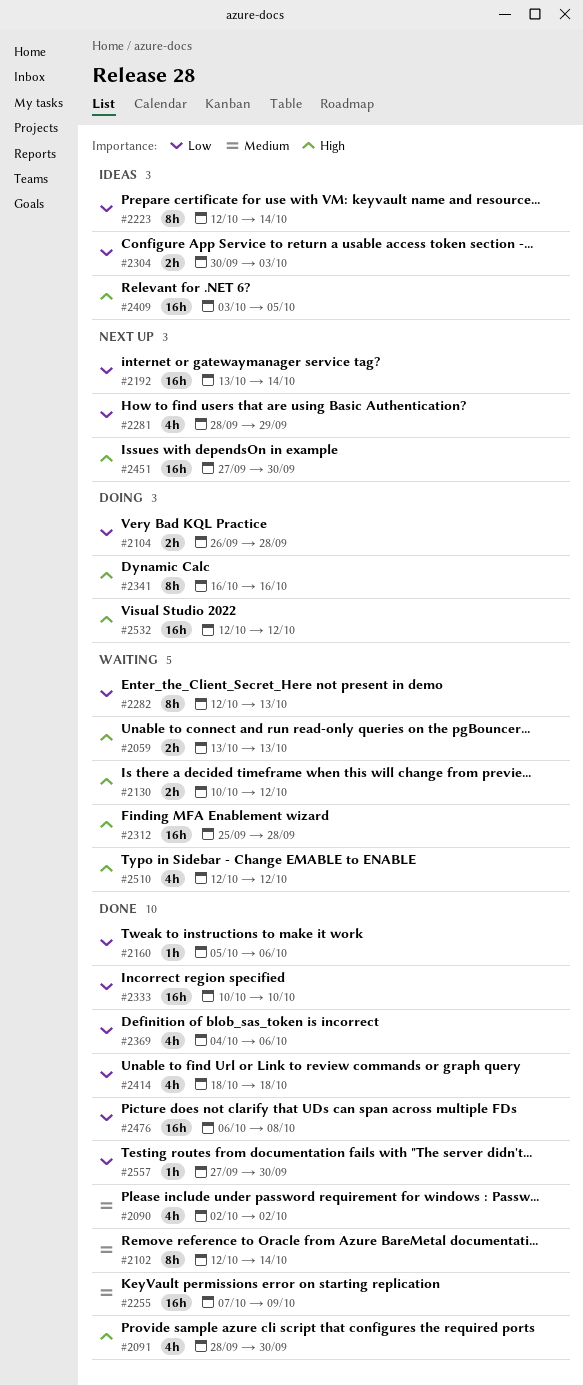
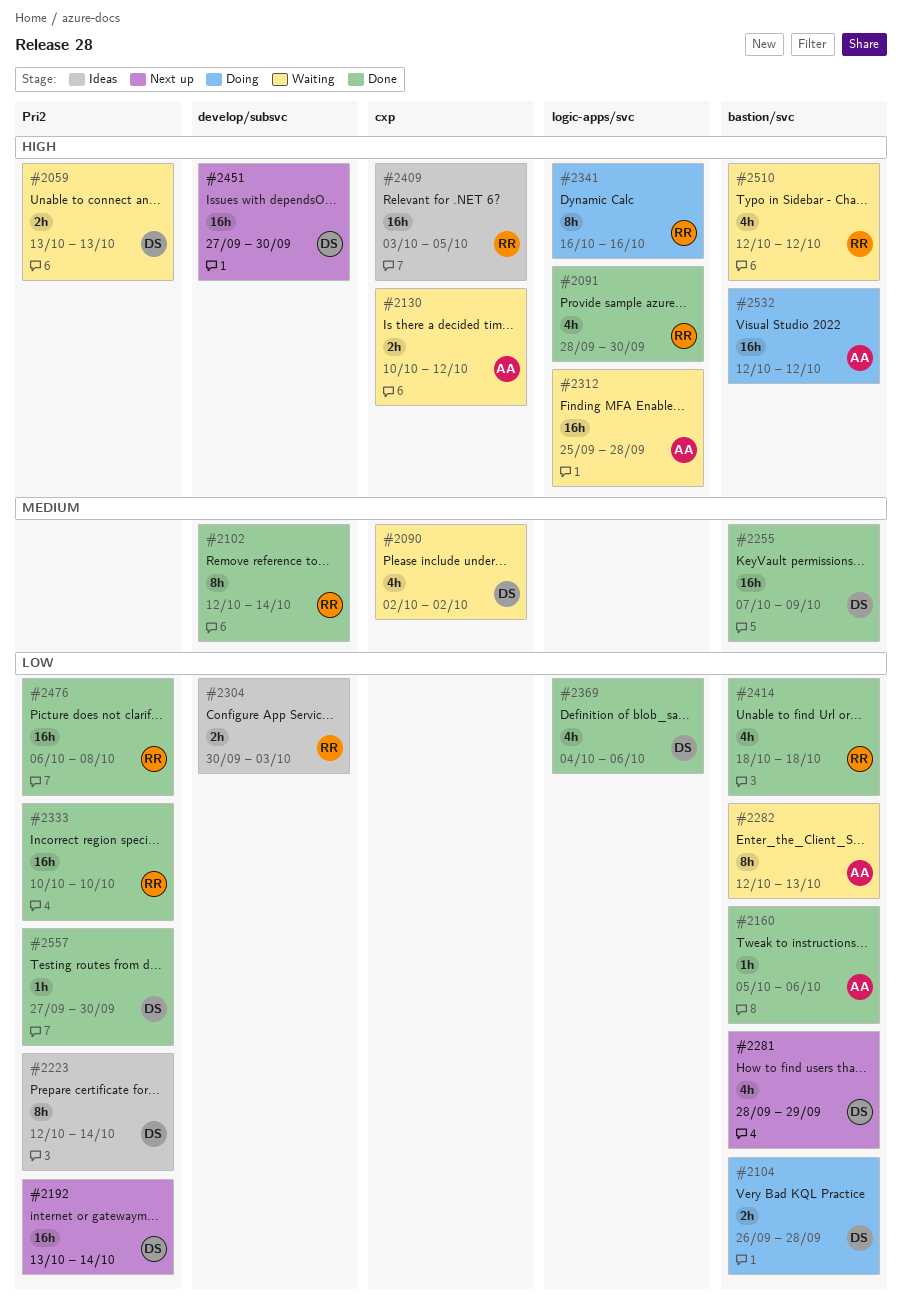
#2090, status: Done -> Waiting

